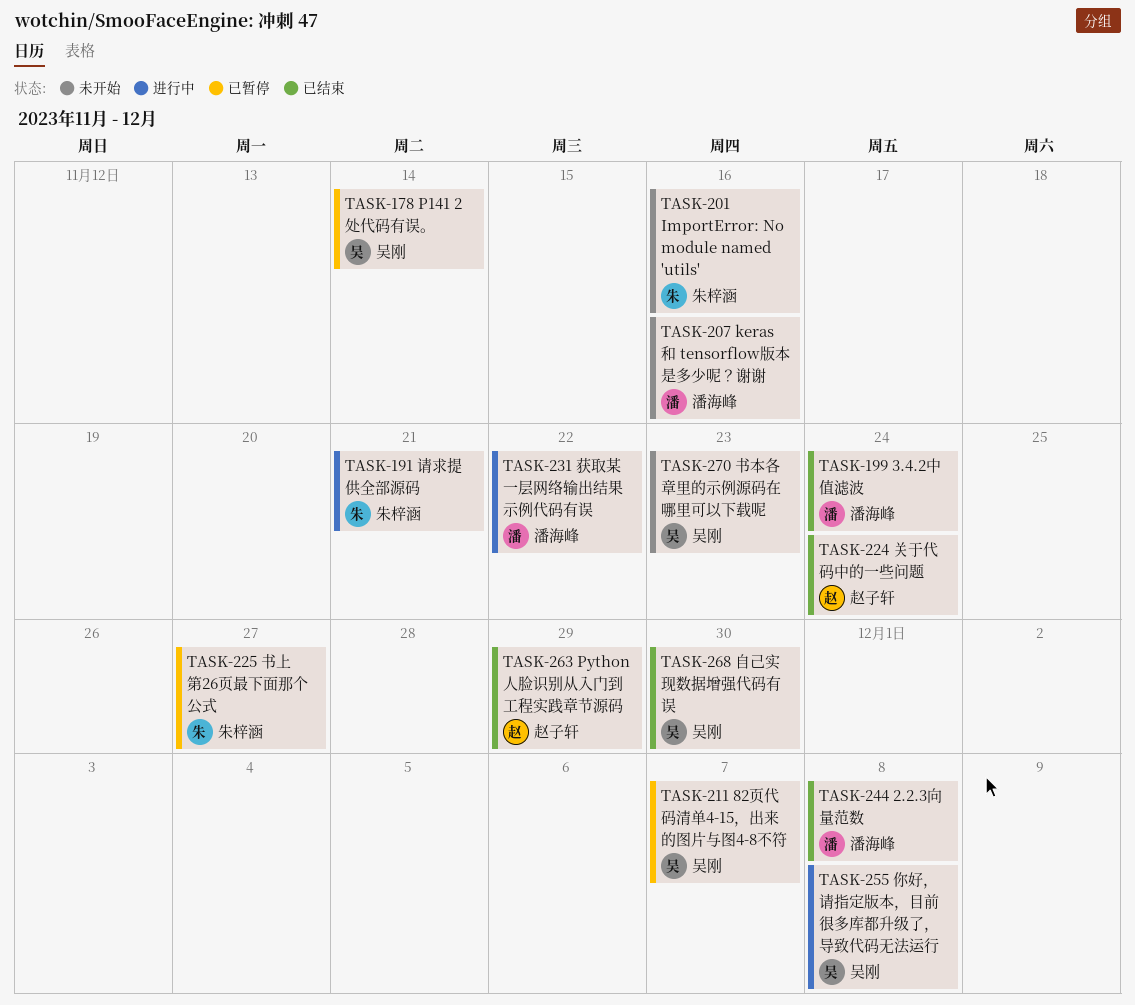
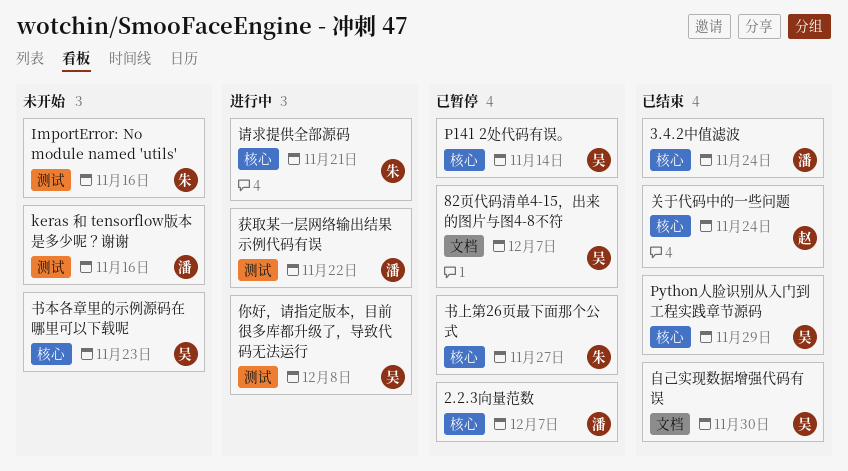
2.2.3向量范数, status: 已结束 -> 已暂停
2.2.3向量范数, due: Dec 8 -> Dec 7
Python人脸识别从入门到工程实践章节源码, owner: 赵子轩 -> 吴刚

